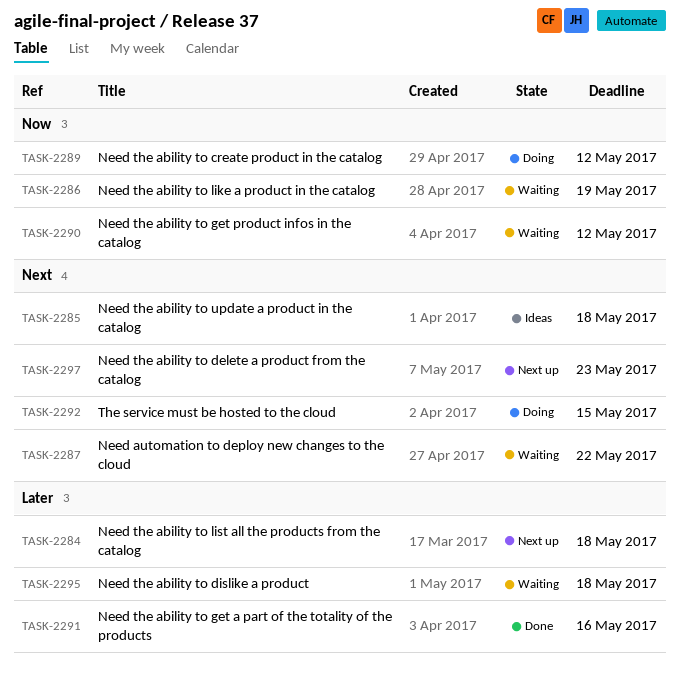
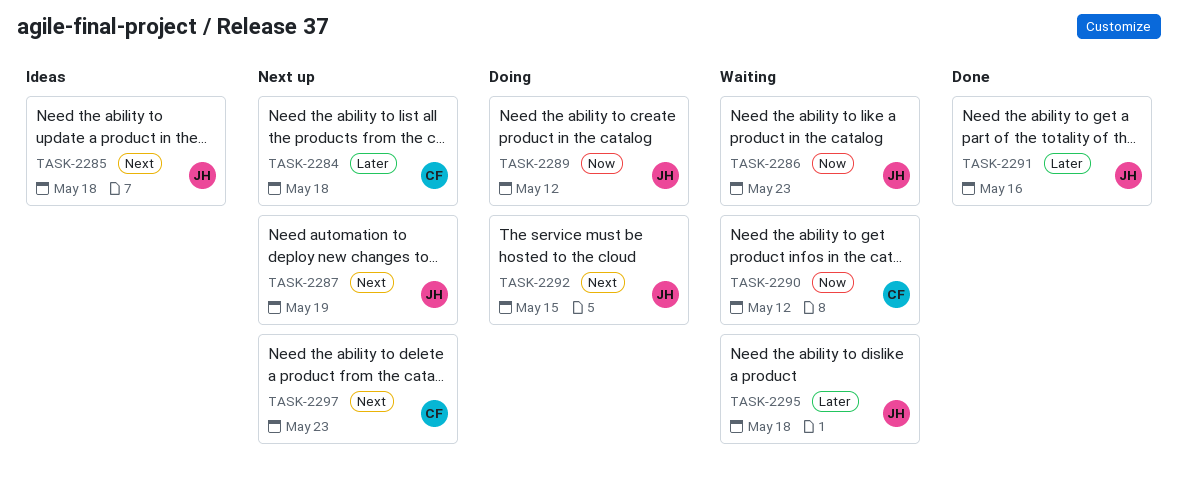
TASK-2286, due: May 19 -> May 23
TASK-2287, status: Waiting -> Next up
TASK-2287, due: May 22 -> May 19

